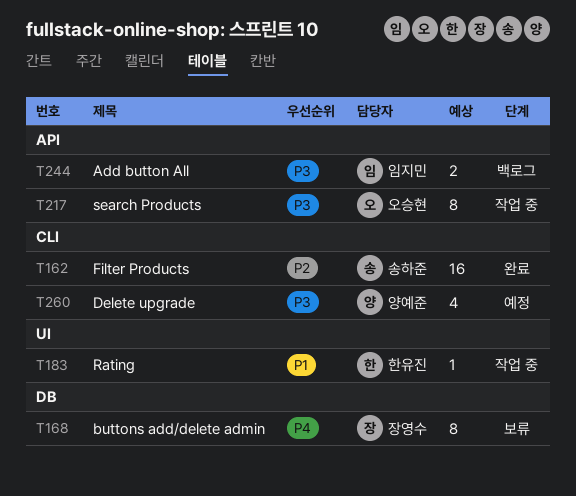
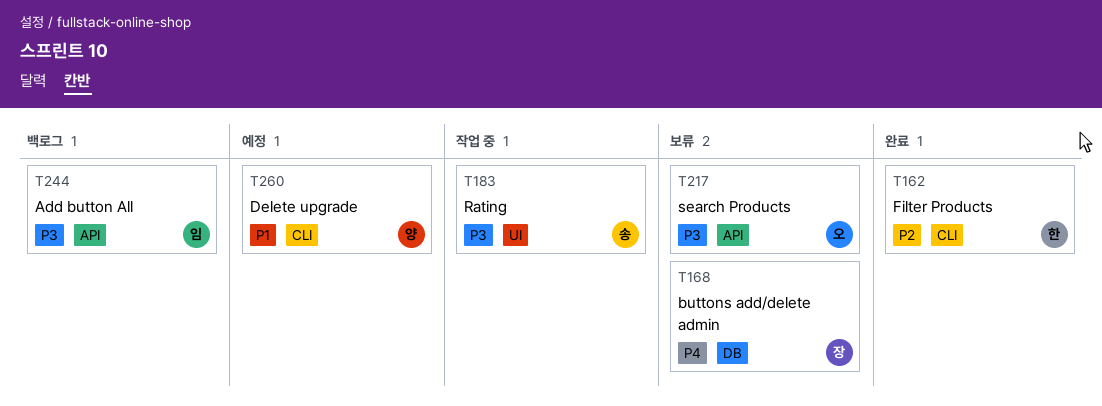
T162, owner: 송하준 -> 한유진
T183, owner: 한유진 -> 송하준
T183, priority: P1 -> P3
T217, status: 작업 중 -> 보류
T260, priority: P3 -> P1

